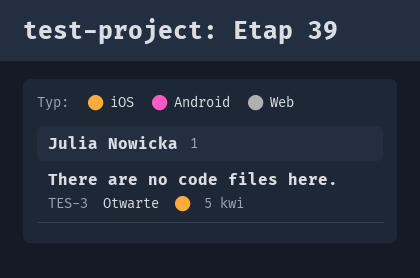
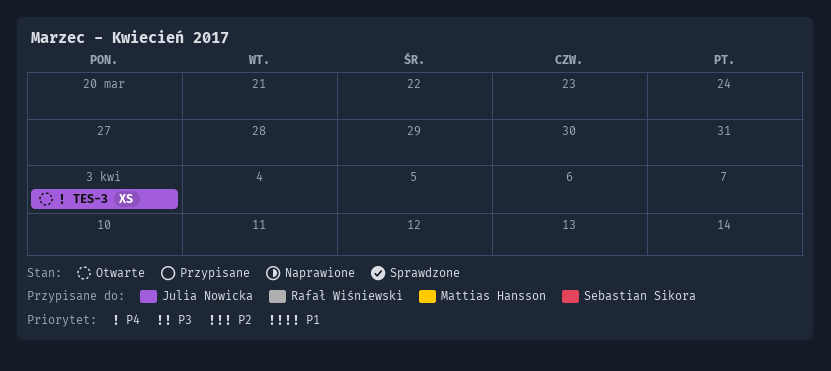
TES-3, due: Apr 5 -> Apr 3

